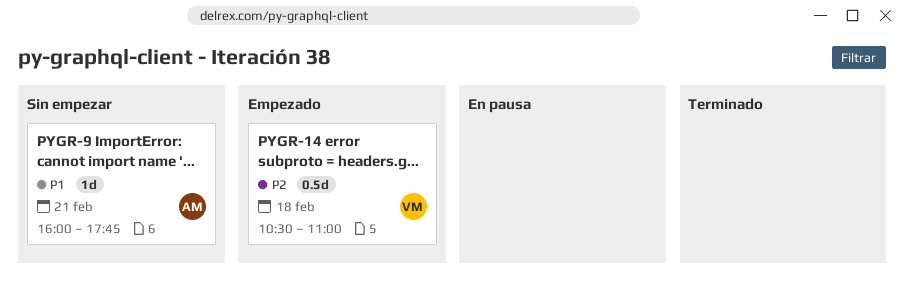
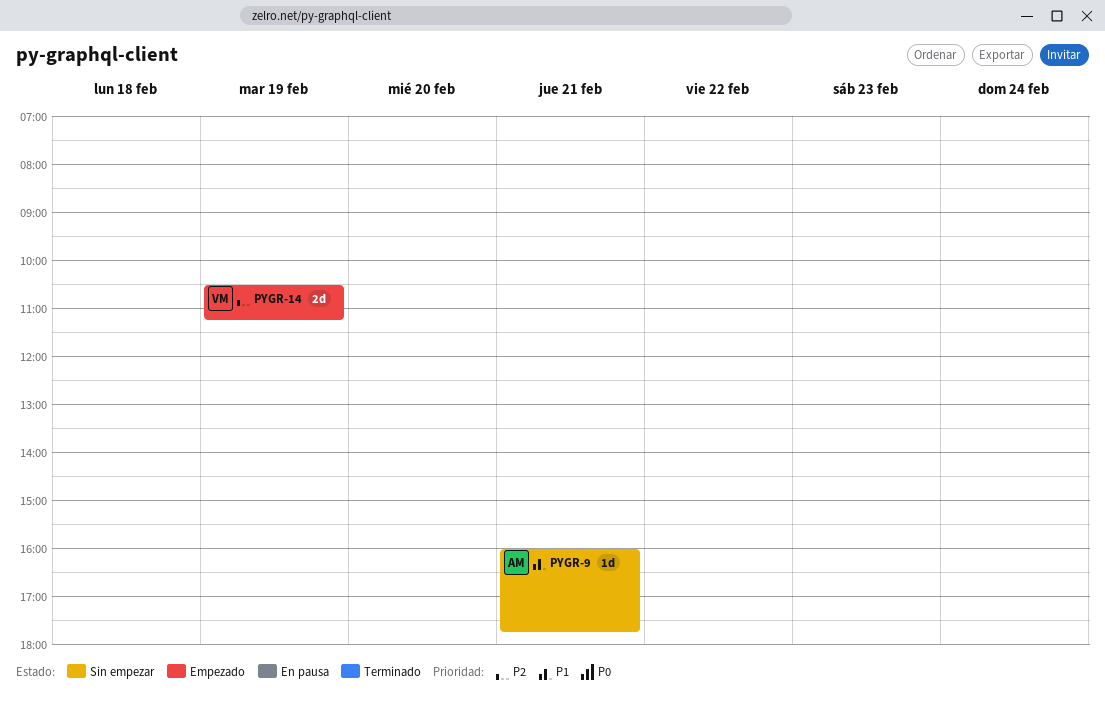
PYGR-14, estimate: 0.5d -> 2d
PYGR-14, day: Feb 18 -> Feb 19
PYGR-14, ends: 11:00 -> 11:15

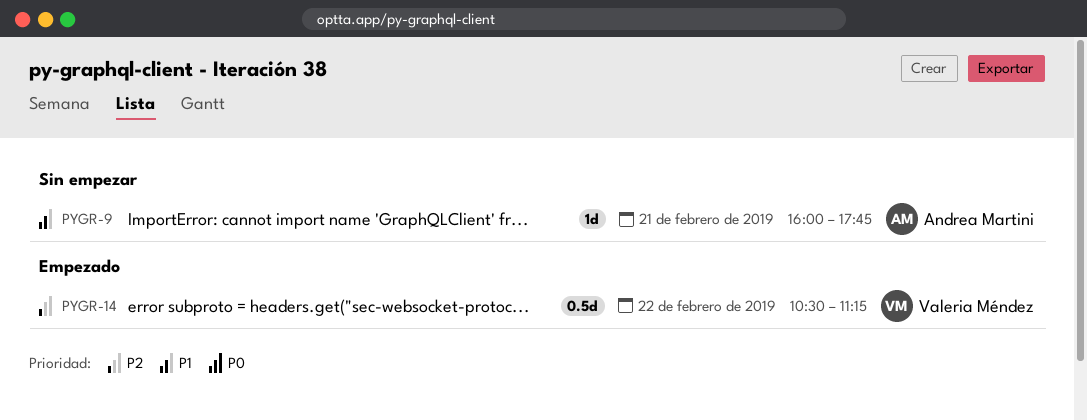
PYGR-14, estimate: 2d -> 0.5d
PYGR-14, day: Feb 19 -> Feb 22

